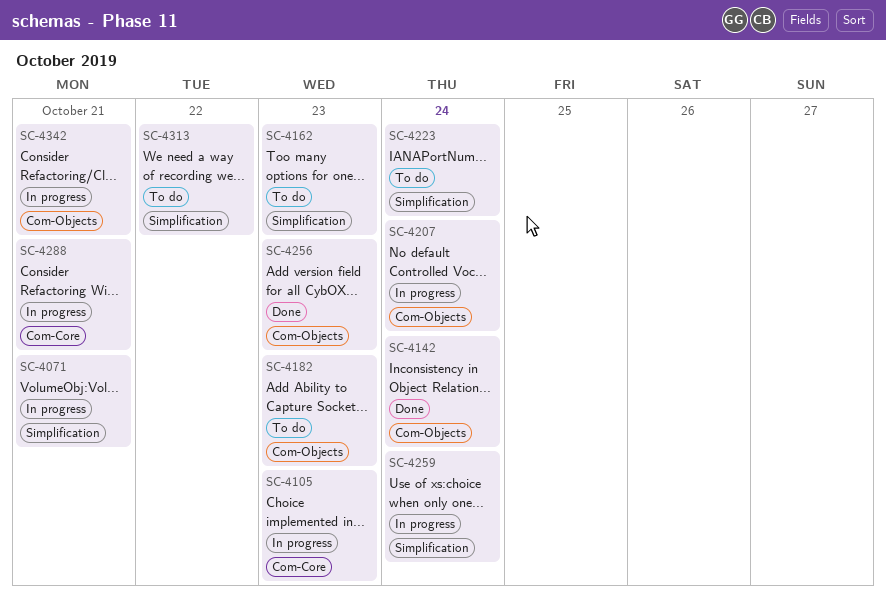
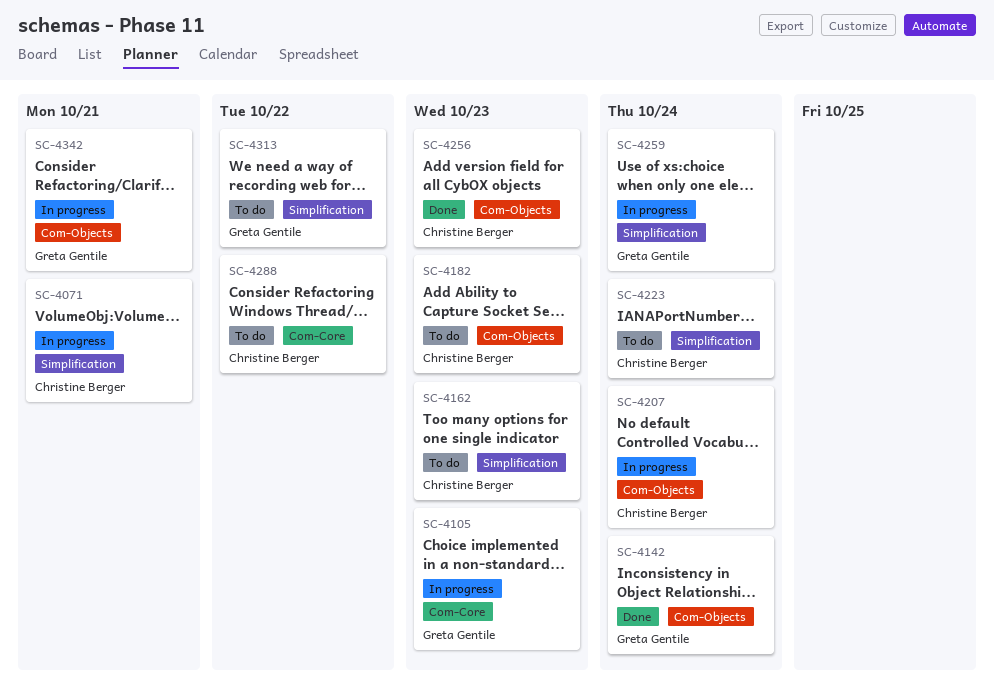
SC-4288, status: In progress -> To do
SC-4288, due: Oct 21 -> Oct 22

